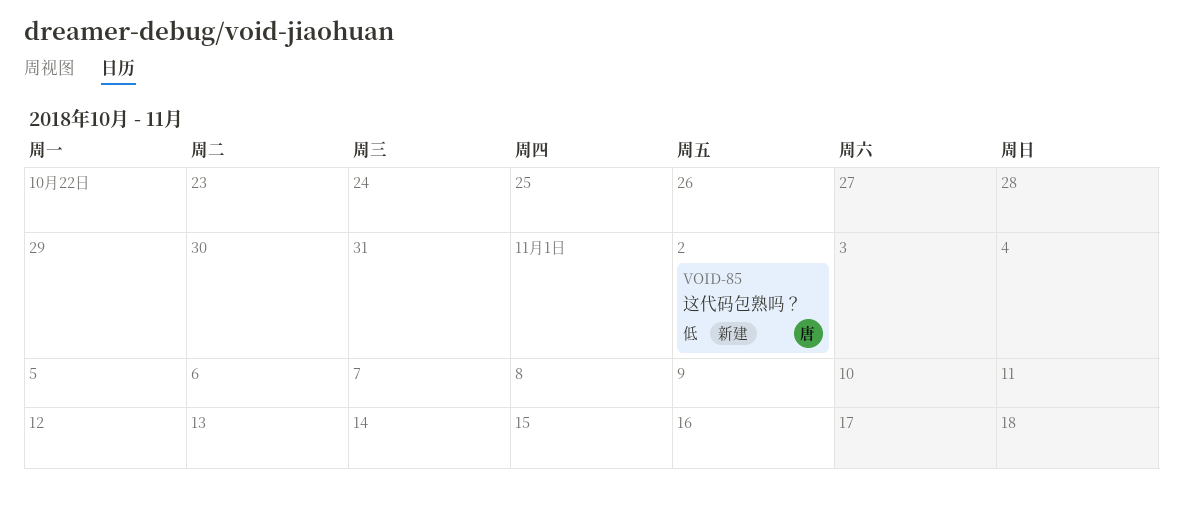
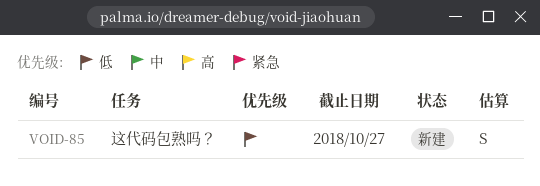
VOID-85, due: Nov 2 -> Oct 27

